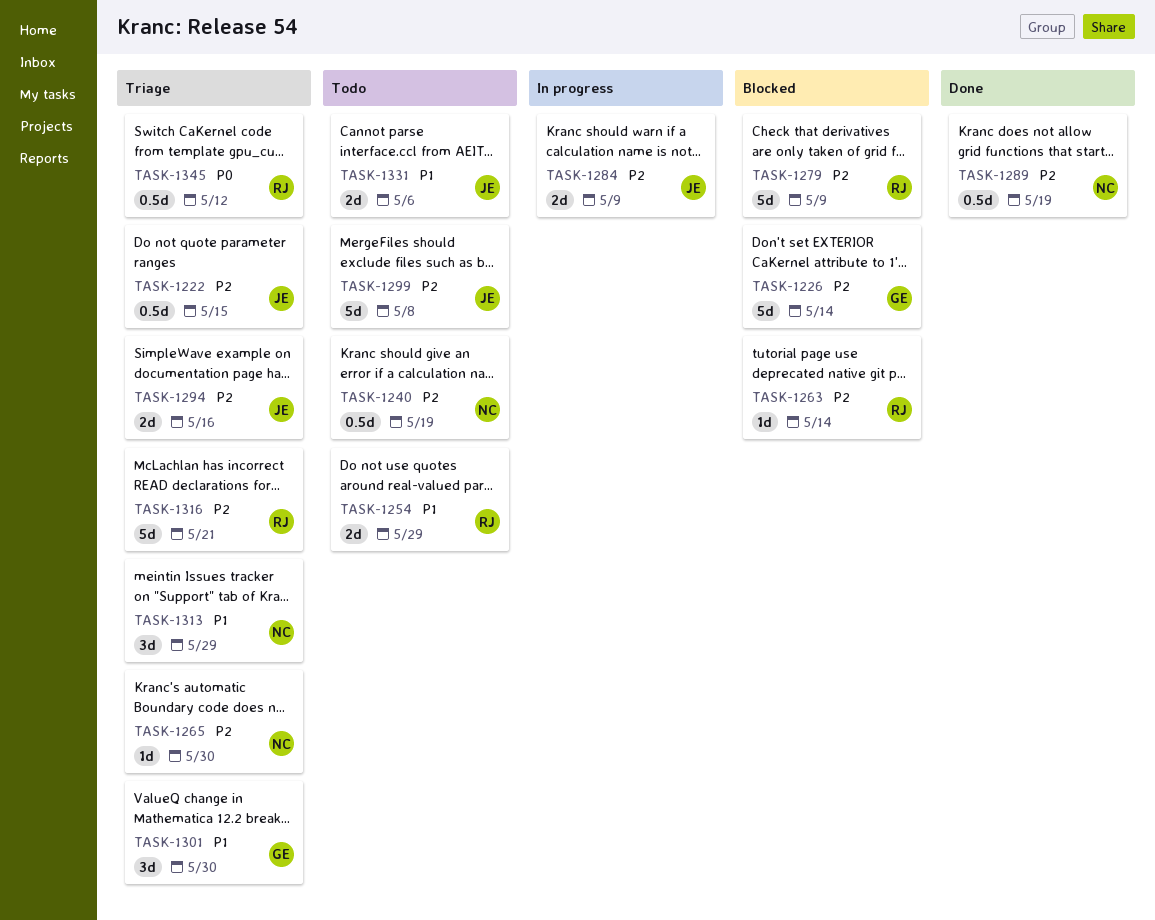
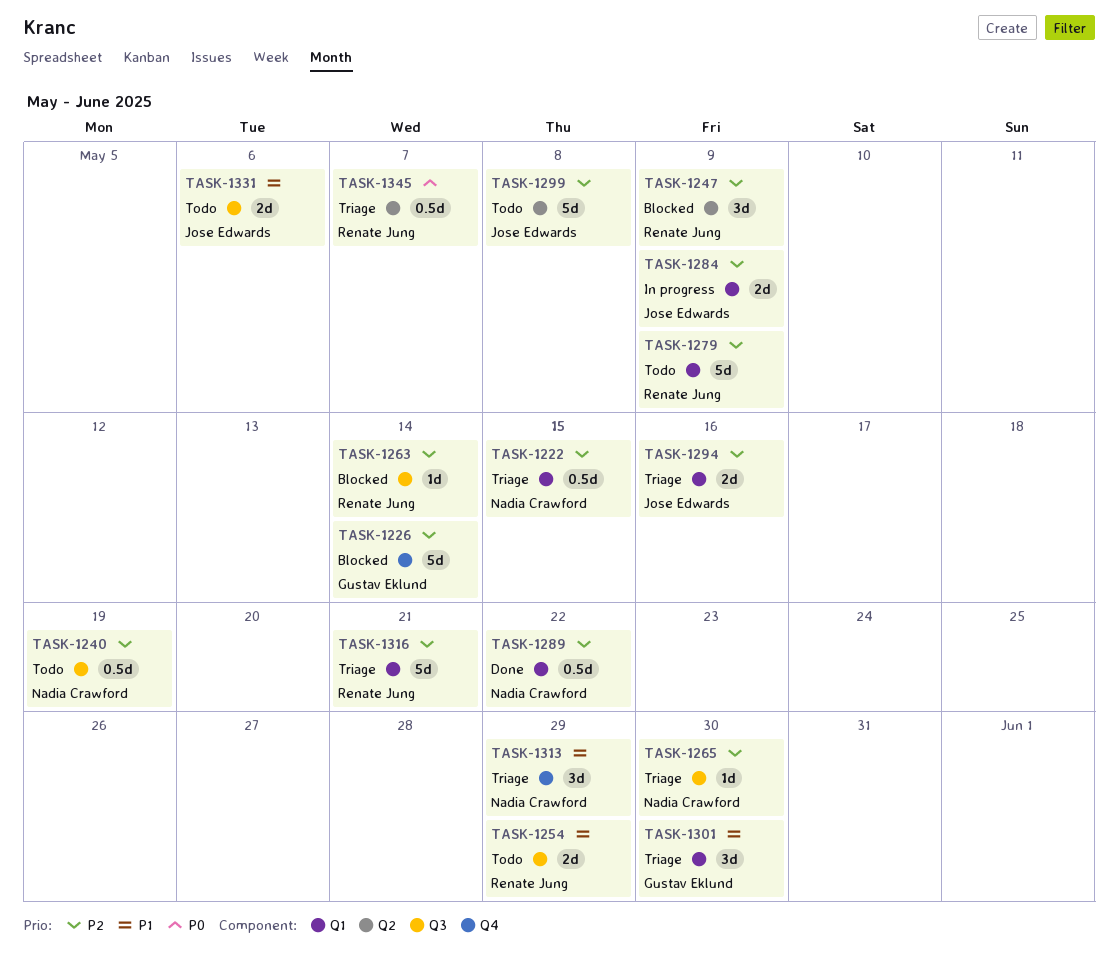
TASK-1222, owner: Jose Edwards -> Nadia Crawford
TASK-1247: none -> present
TASK-1279, status: Blocked -> Todo
TASK-1289, due: May 19 -> May 22
TASK-1345, due: May 12 -> May 7

